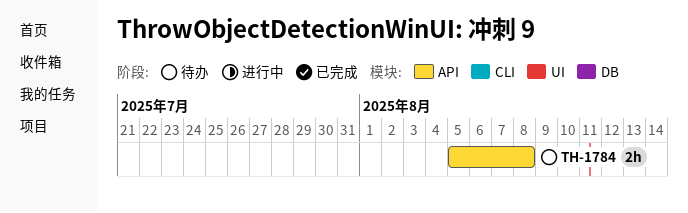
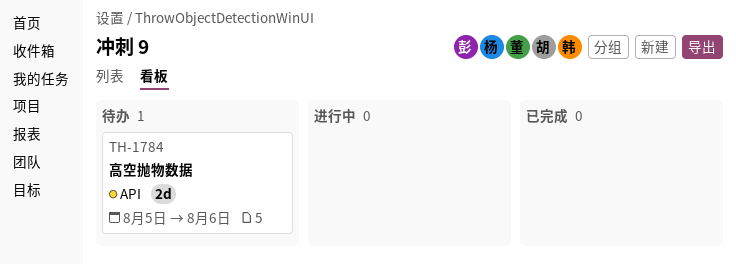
TH-1784, estimate: 2h -> 2d
TH-1784, due: Aug 8 -> Aug 6

